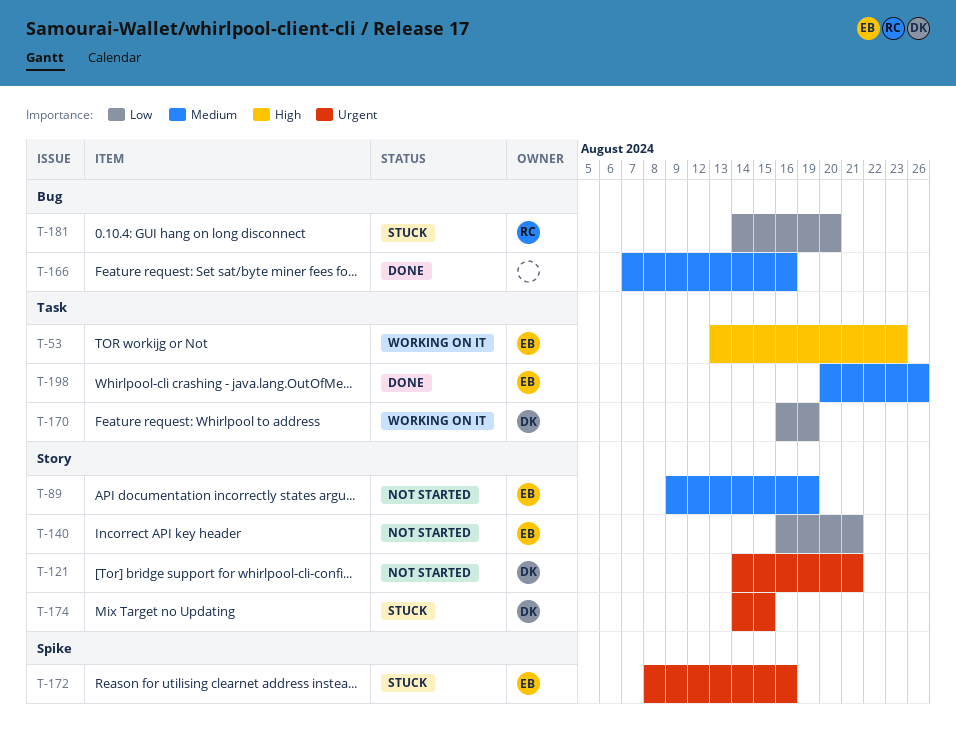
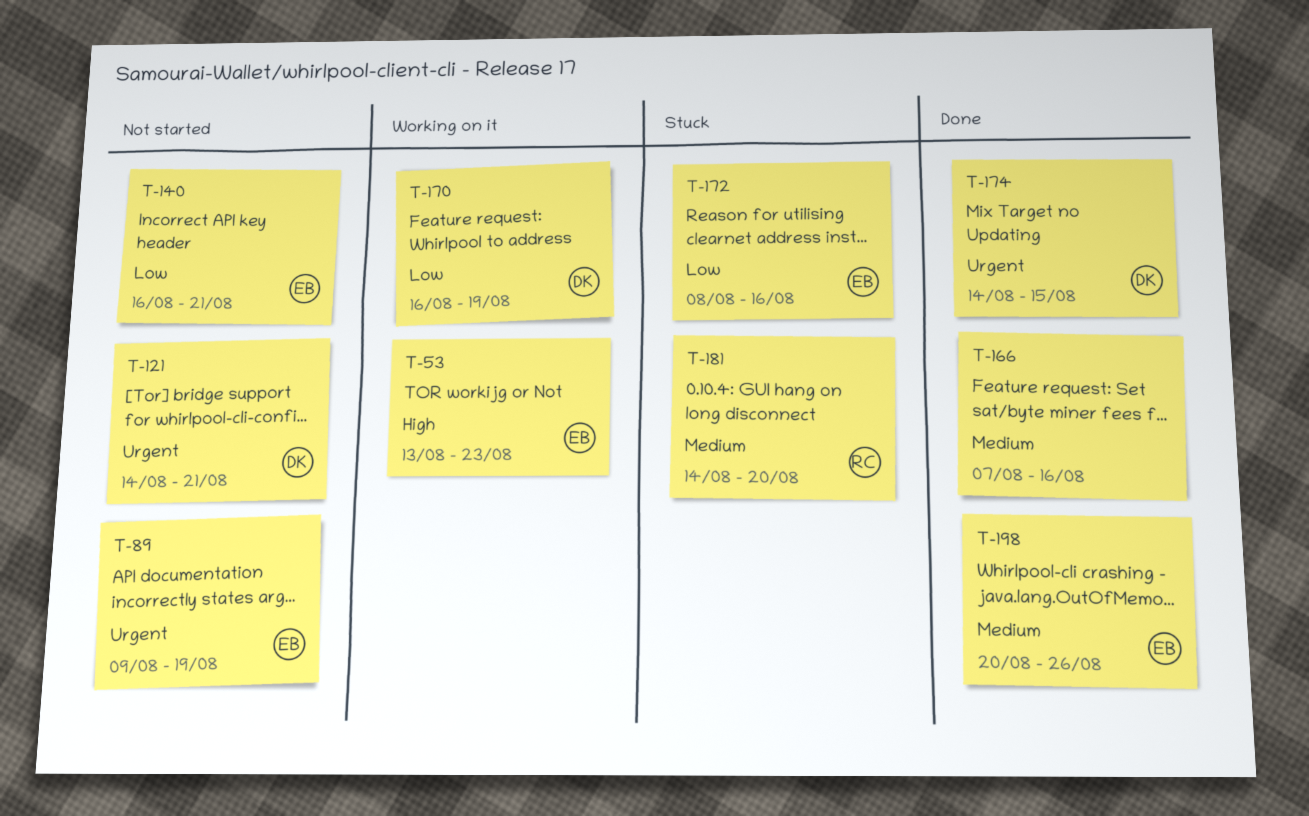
T-89, priority: Medium -> Urgent
T-172, priority: Urgent -> Low
T-174, status: Stuck -> Done
T-181, priority: Low -> Medium

